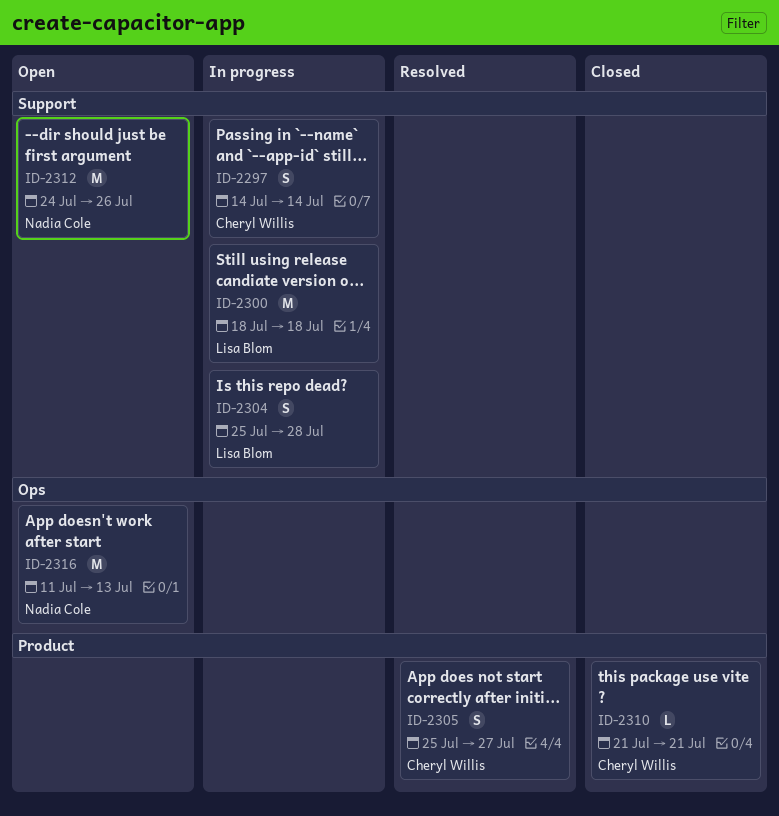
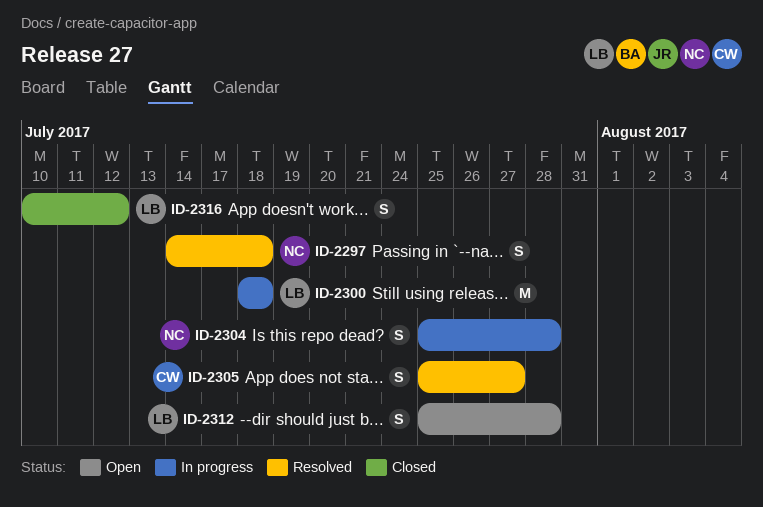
ID-2297, status: In progress -> Resolved
ID-2297, owner: Cheryl Willis -> Nadia Cole
ID-2297, due: Jul 14 -> Jul 18
ID-2304, owner: Lisa Blom -> Nadia Cole
ID-2310: present -> none
ID-2312, owner: Nadia Cole -> Lisa Blom
ID-2312, estimate: M -> S
ID-2312, start: Jul 24 -> Jul 25
ID-2312, due: Jul 26 -> Jul 28
ID-2316, status: Open -> Closed
ID-2316, owner: Nadia Cole -> Lisa Blom
ID-2316, estimate: M -> S
ID-2316, start: Jul 11 -> Jul 10
ID-2316, due: Jul 13 -> Jul 12

